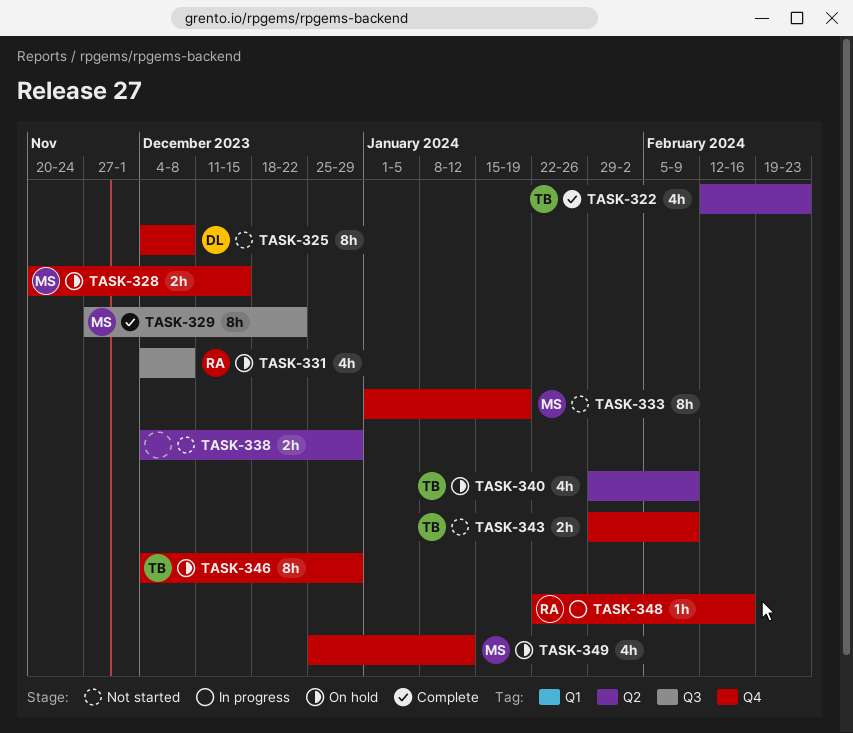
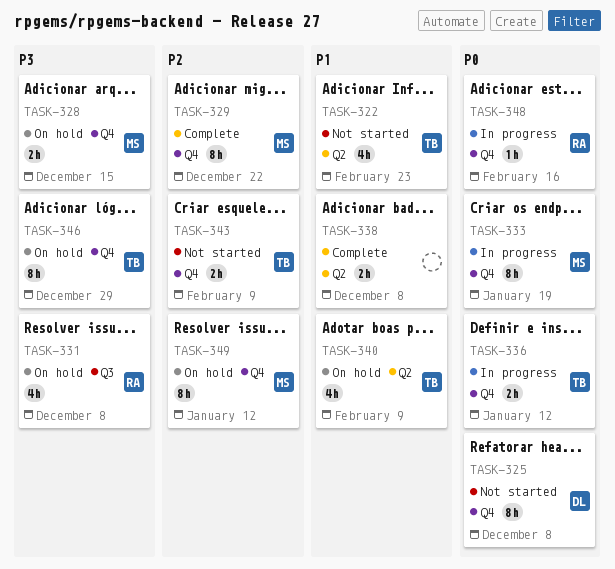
TASK-322, status: Complete -> Not started
TASK-329, label: Q3 -> Q4
TASK-333, status: Not started -> In progress
TASK-336: none -> present
TASK-338, status: Not started -> Complete
TASK-338, due: Dec 29 -> Dec 8
TASK-349, estimate: 4h -> 8h

